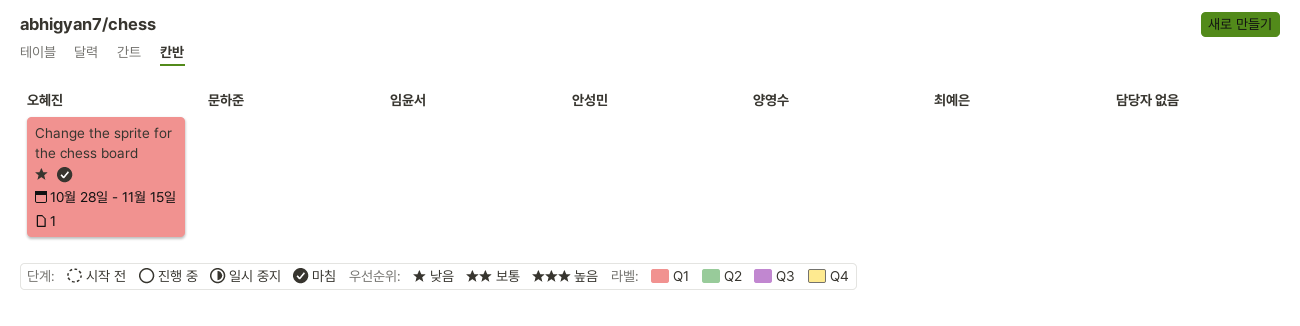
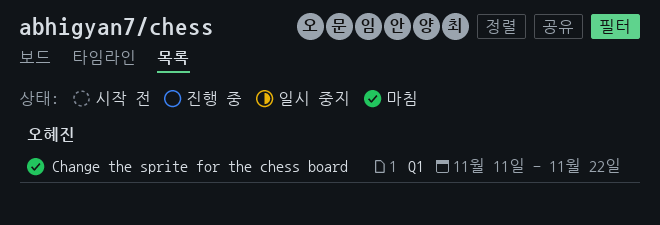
Change the sprite for the chess board, start: Oct 28 -> Nov 11
Change the sprite for the chess board, due: Nov 15 -> Nov 22

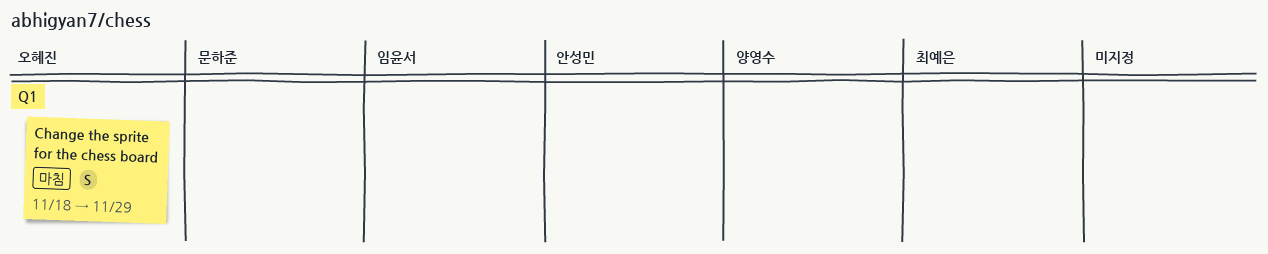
Change the sprite for the chess board, start: Nov 11 -> Nov 18
Change the sprite for the chess board, due: Nov 22 -> Nov 29

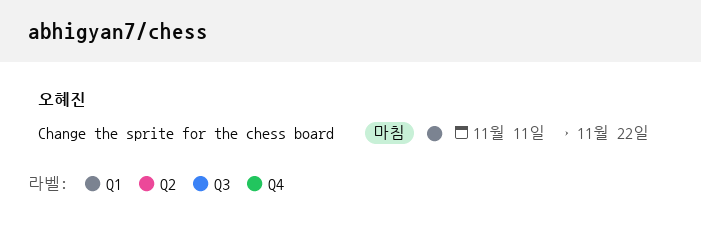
Change the sprite for the chess board, start: Nov 18 -> Nov 11
Change the sprite for the chess board, due: Nov 29 -> Nov 22

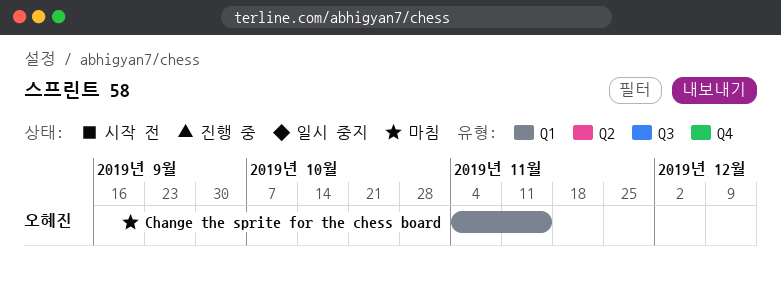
Change the sprite for the chess board, start: Nov 11 -> Nov 4
Change the sprite for the chess board, due: Nov 22 -> Nov 15

